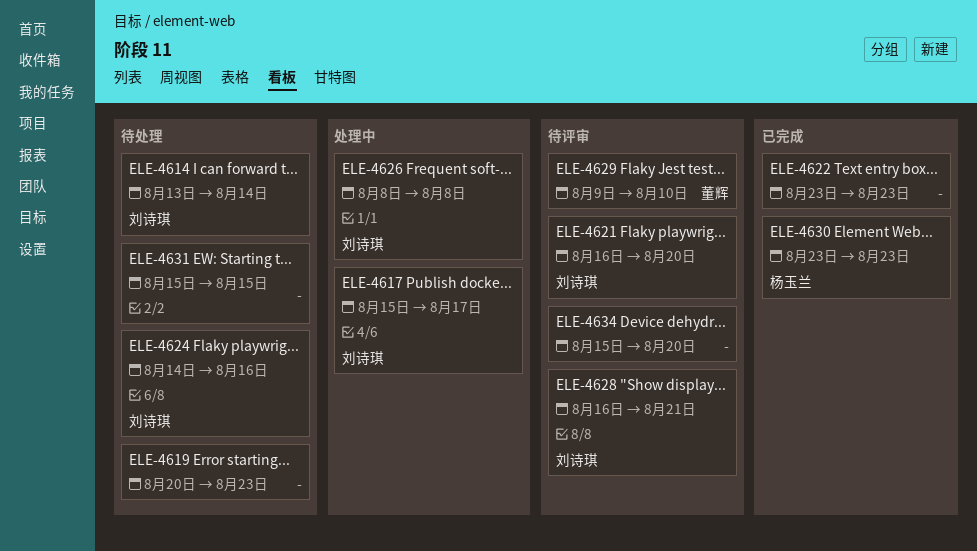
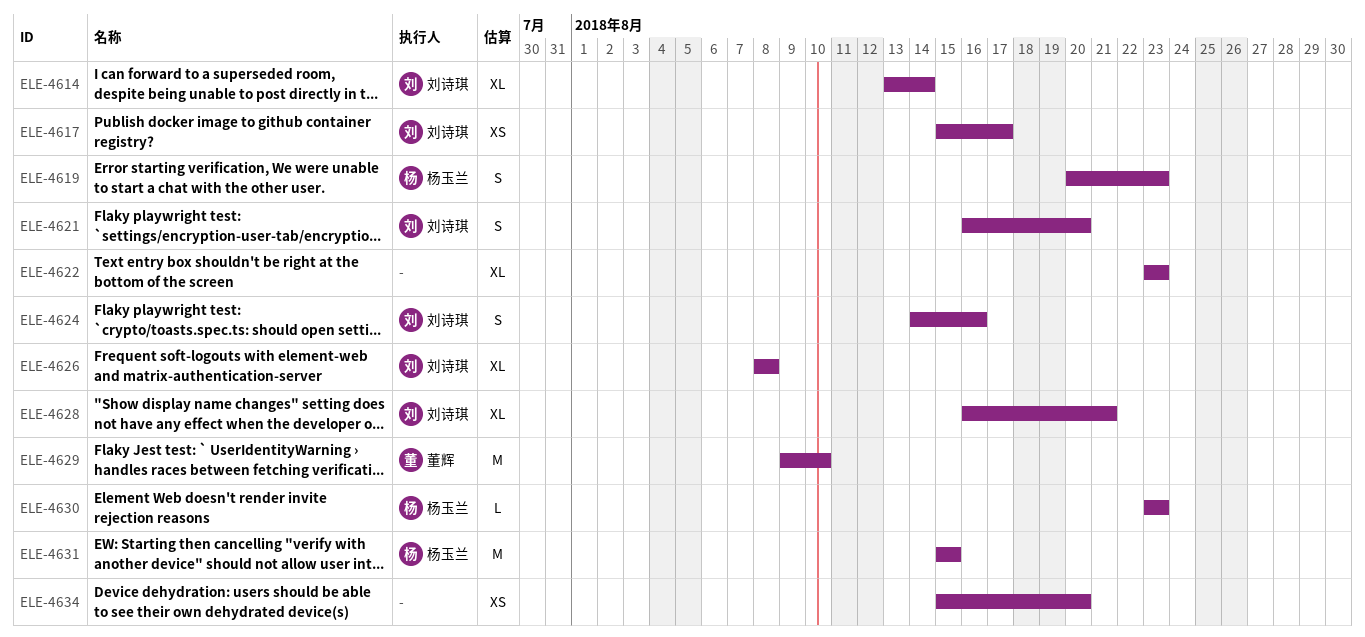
ELE-4619, owner: none -> 杨玉兰
ELE-4631, owner: none -> 杨玉兰

